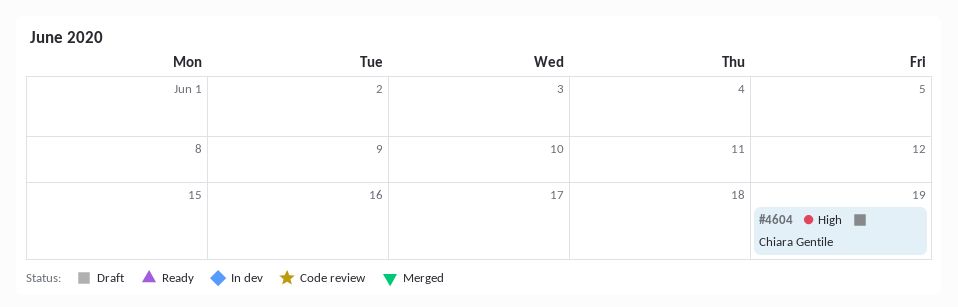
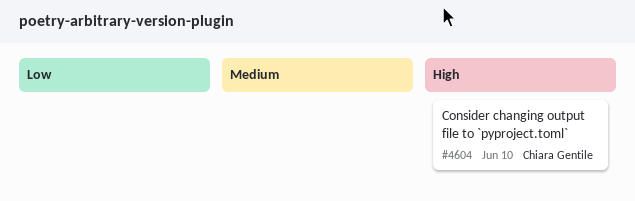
#4604, due: Jun 19 -> Jun 10

